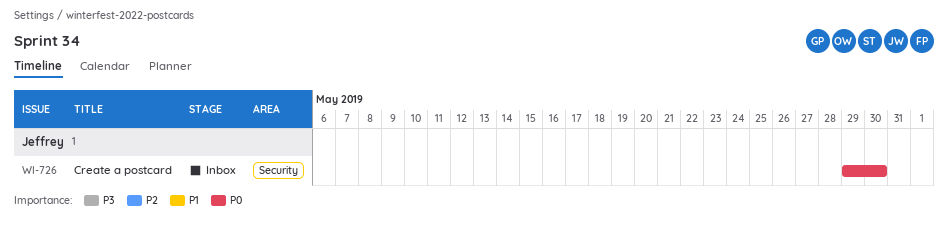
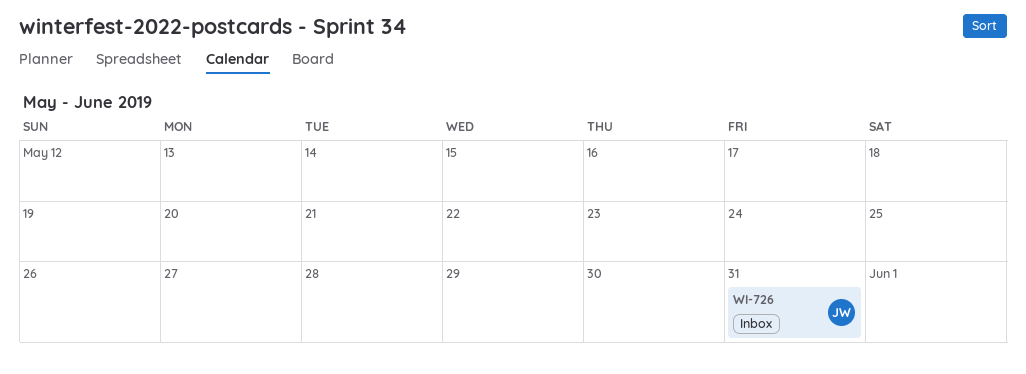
WI-726, due: May 30 -> May 31

